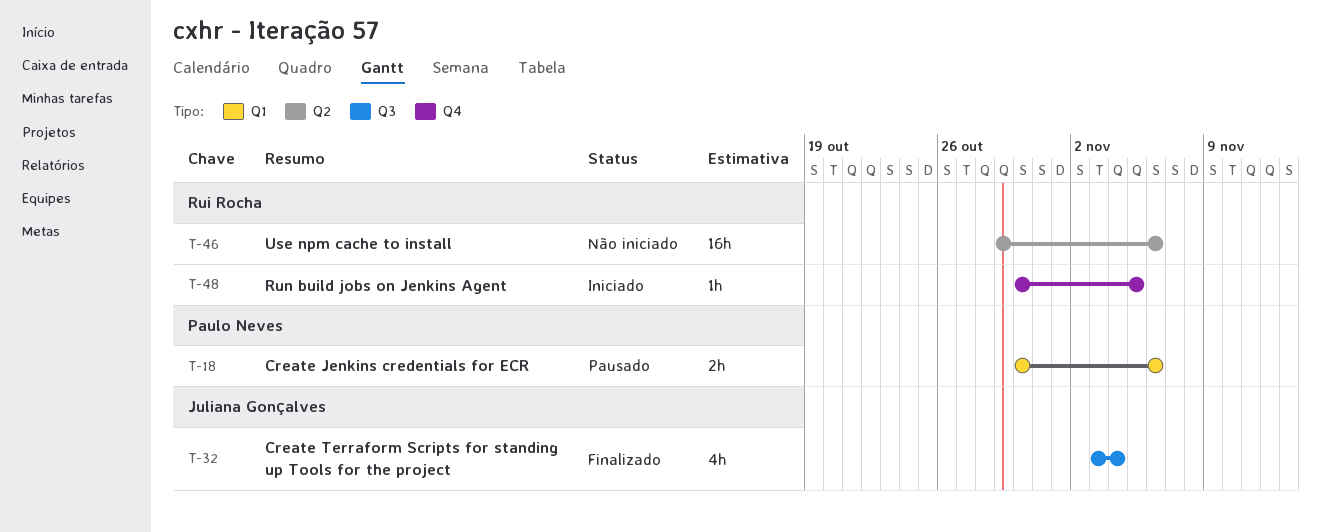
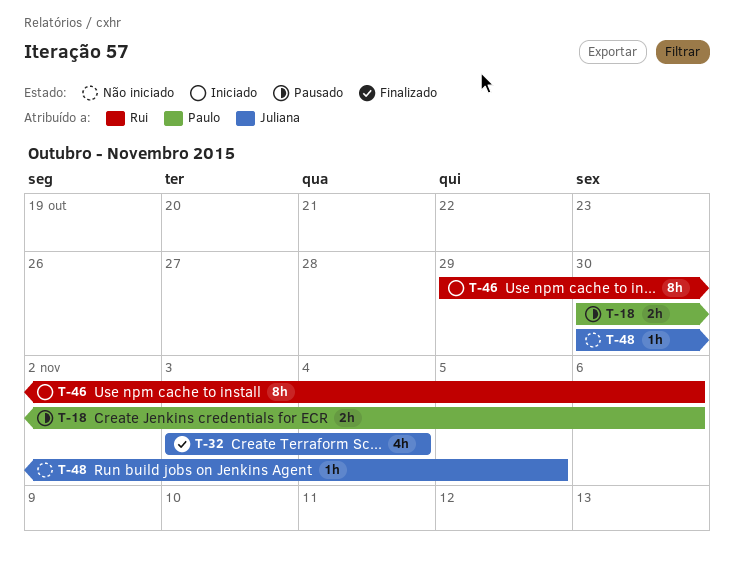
T-46, status: Não iniciado -> Iniciado
T-46, estimate: 16h -> 8h
T-48, status: Iniciado -> Não iniciado
T-48, owner: Rui Rocha -> Juliana Gonçalves

